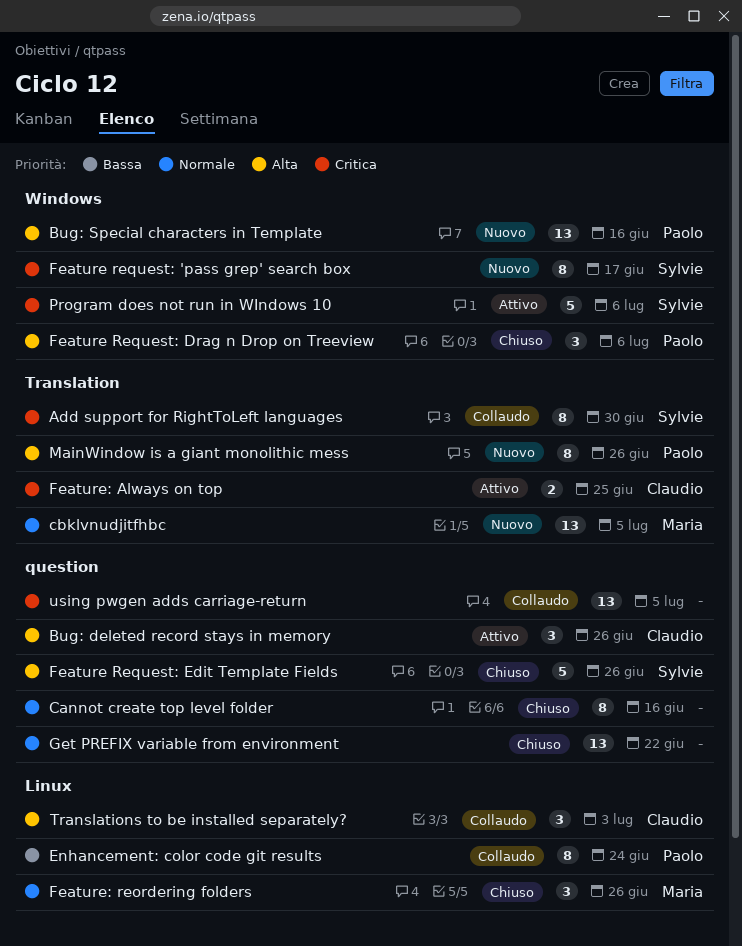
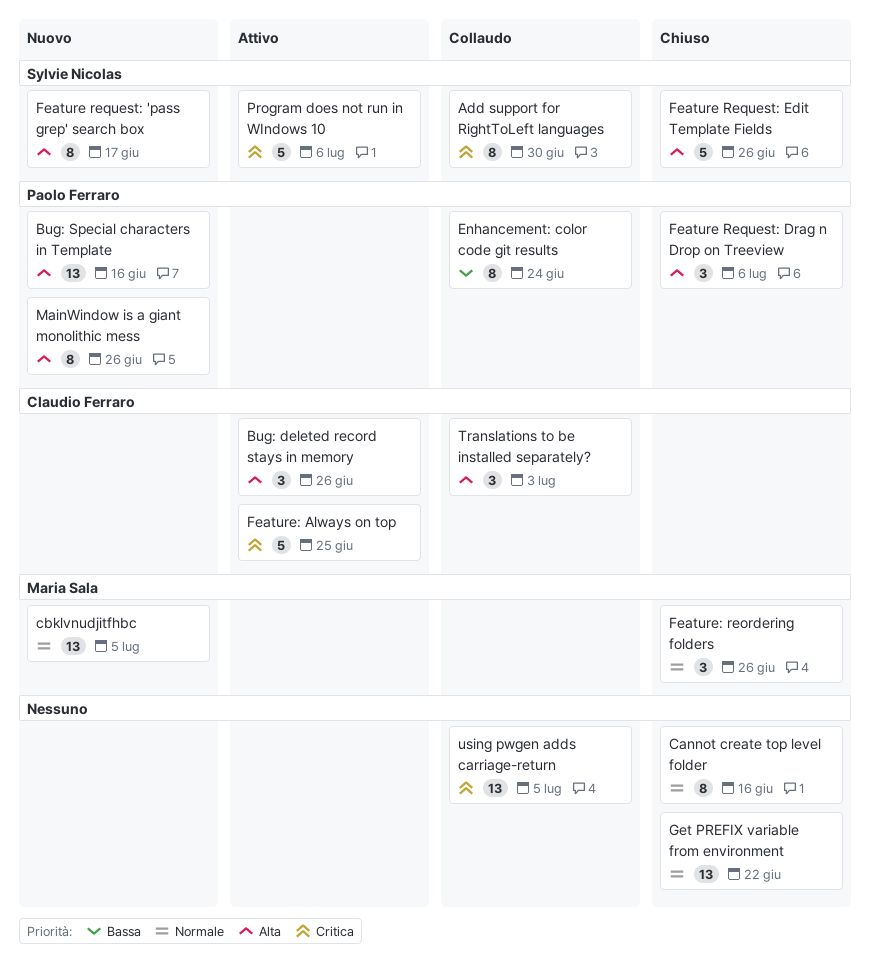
Feature request: 'pass grep' search box, priority: Critica -> Alta
Feature: Always on top, estimate: 2 -> 5

